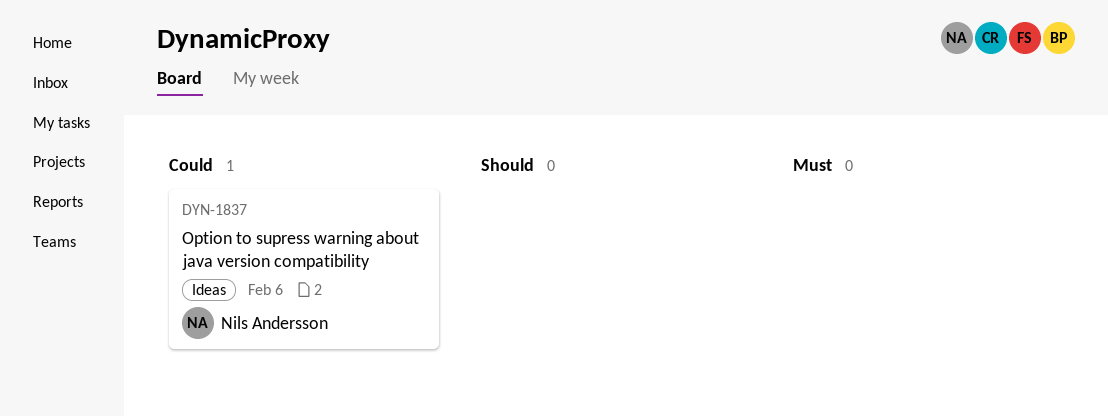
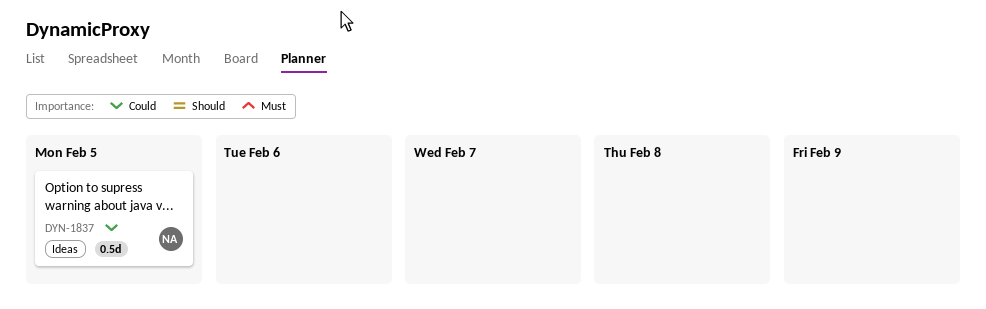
DYN-1837, due: Feb 6 -> Feb 5

